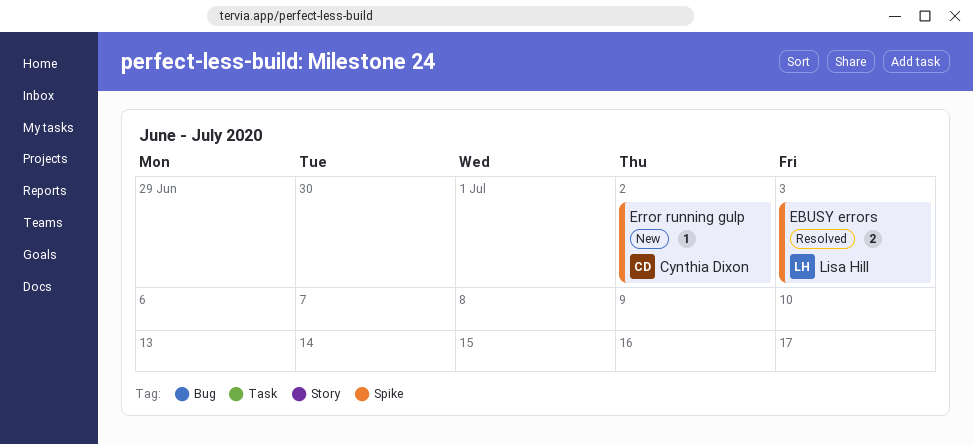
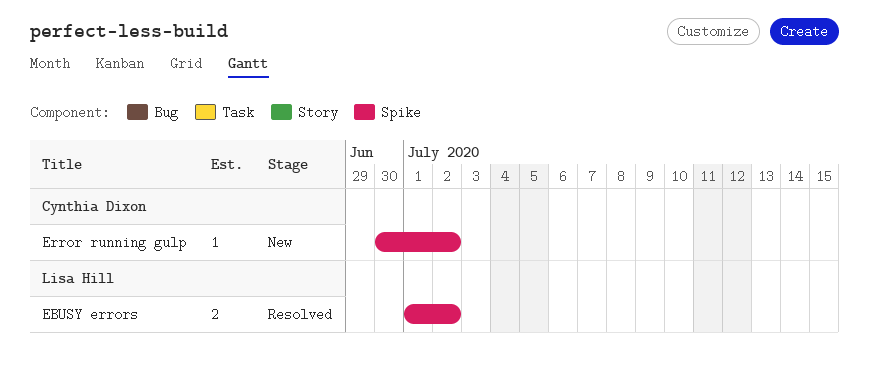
EBUSY errors, due: Jul 3 -> Jul 2

